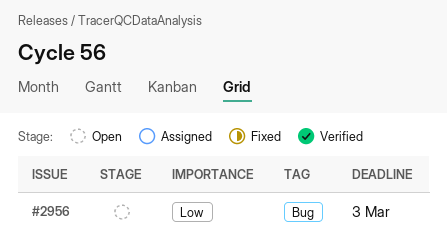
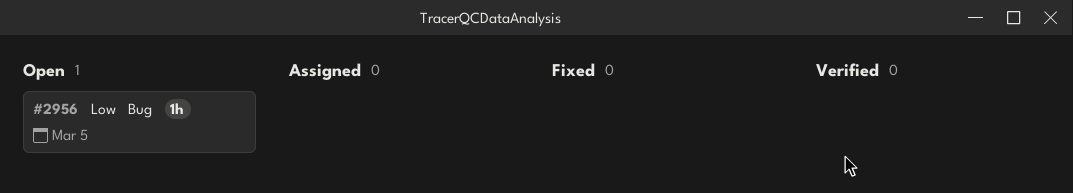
#2956, due: Mar 3 -> Mar 5

